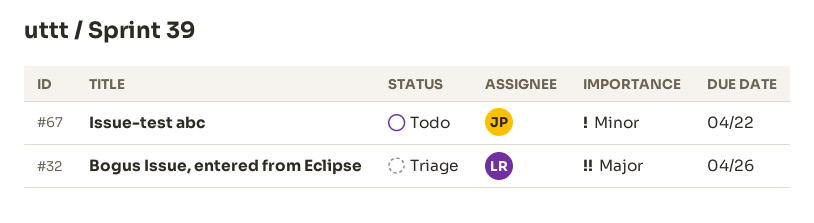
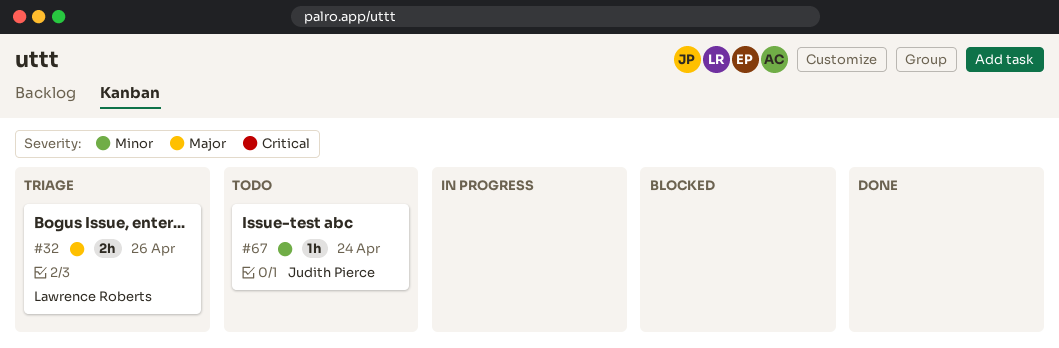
#67, due: Apr 22 -> Apr 24

